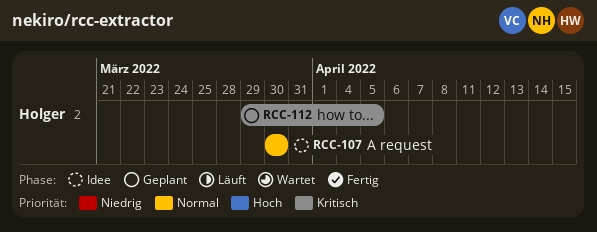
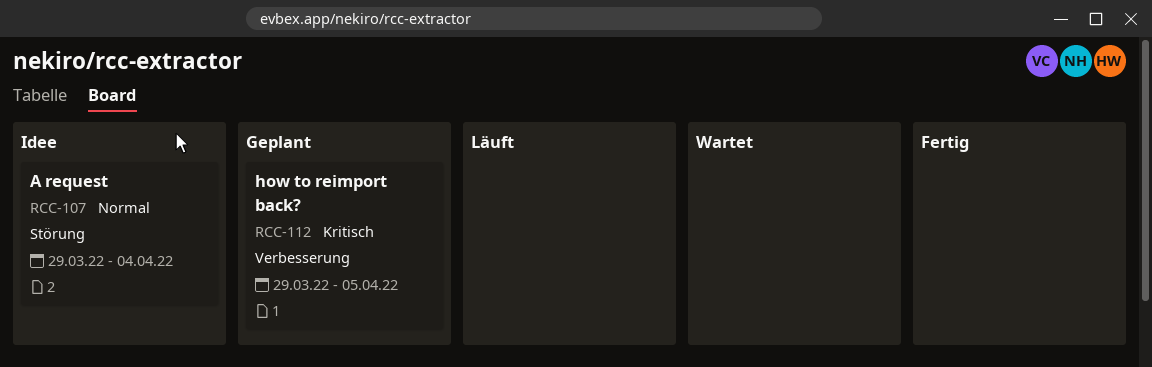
RCC-107, start: Mar 30 -> Mar 29
RCC-107, due: Mar 30 -> Apr 4

